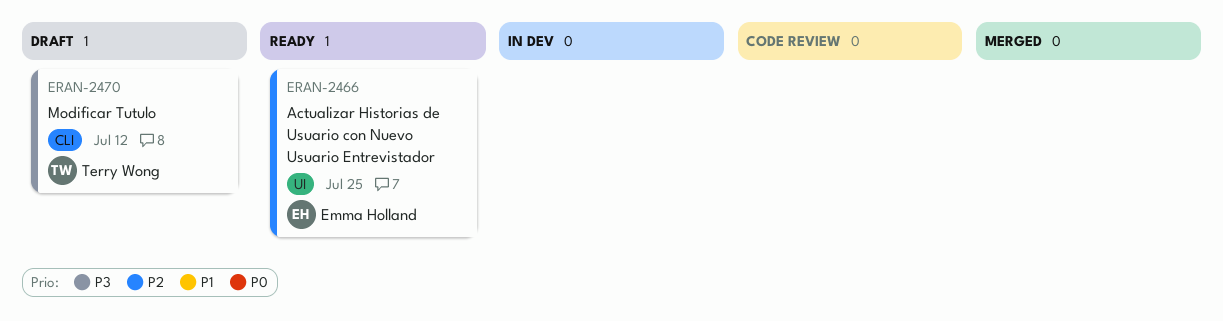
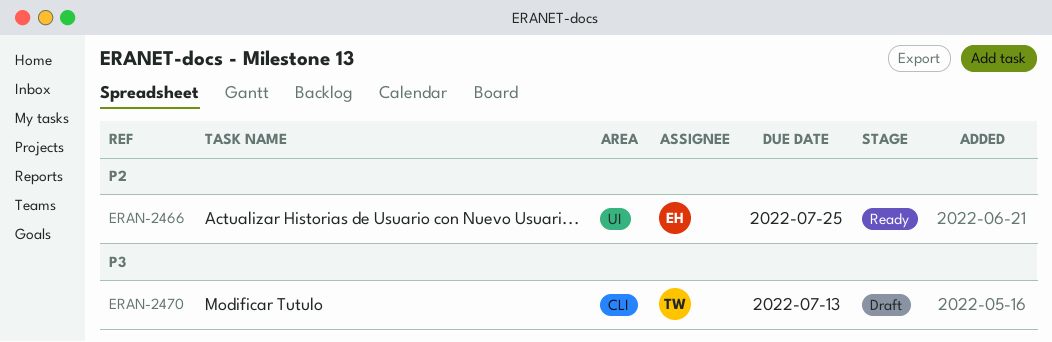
ERAN-2470, due: Jul 12 -> Jul 13

